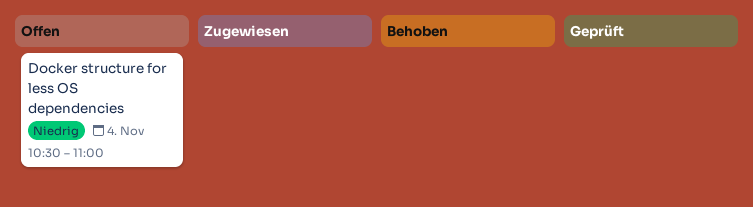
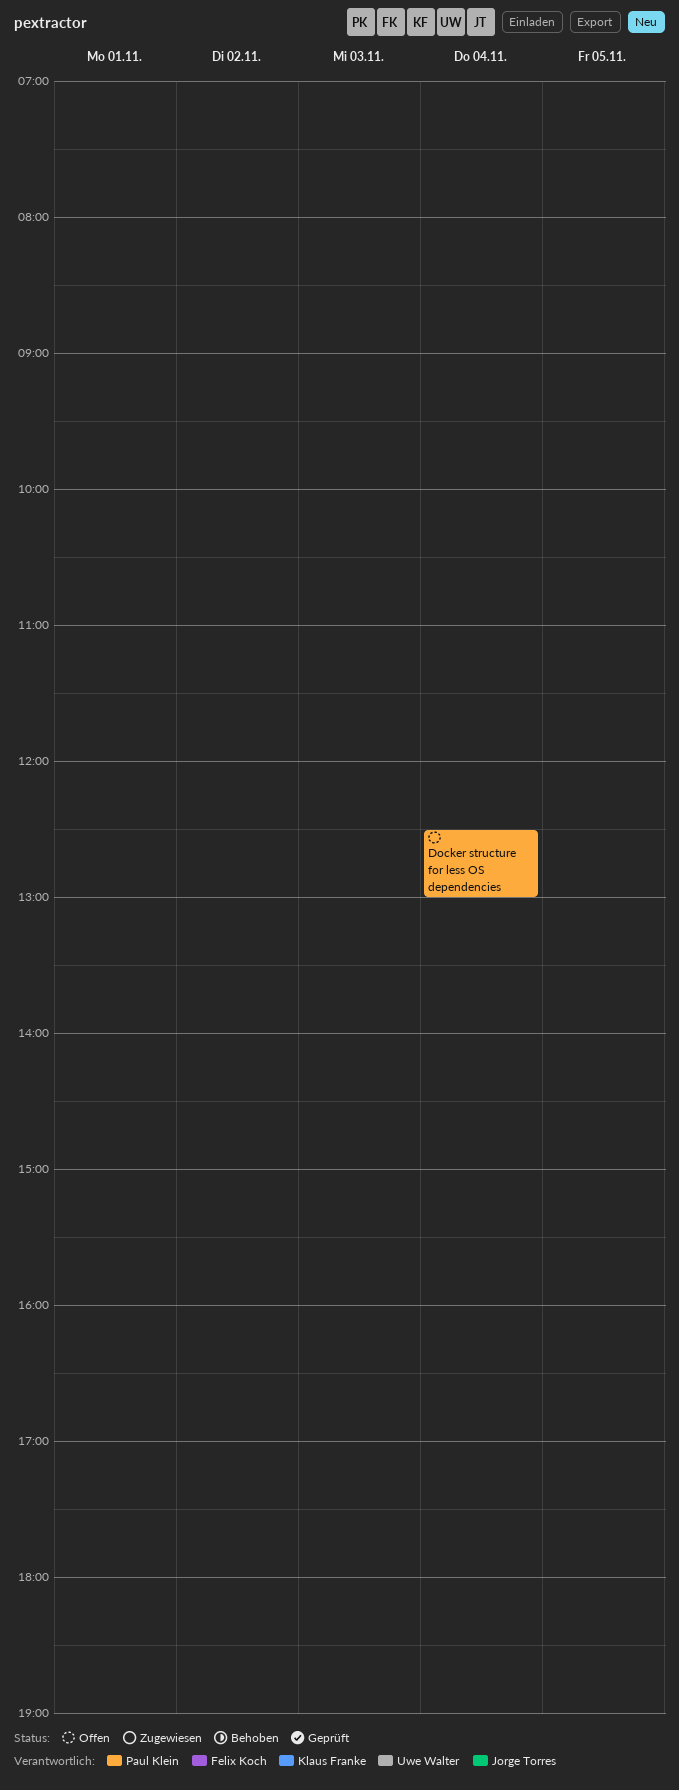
Docker structure for less OS dependencies, begins: 10:30 -> 12:30
Docker structure for less OS dependencies, ends: 11:00 -> 13:00

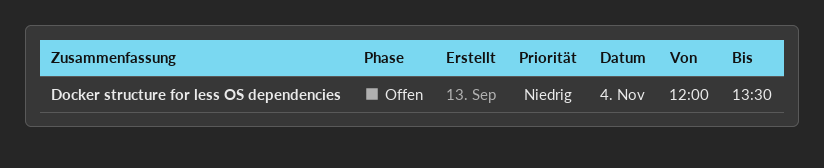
Docker structure for less OS dependencies, begins: 12:30 -> 12:00
Docker structure for less OS dependencies, ends: 13:00 -> 13:30

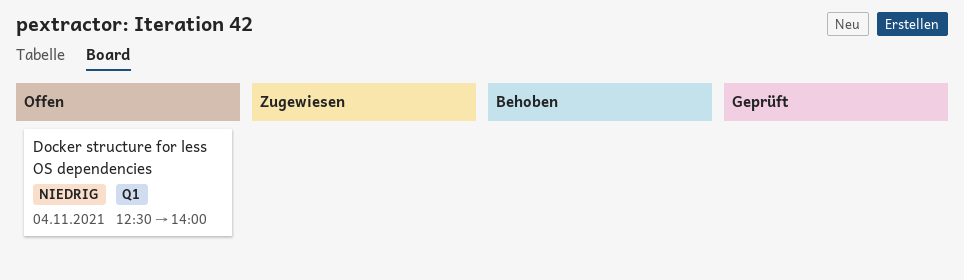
Docker structure for less OS dependencies, begins: 12:00 -> 12:30
Docker structure for less OS dependencies, ends: 13:30 -> 14:00

